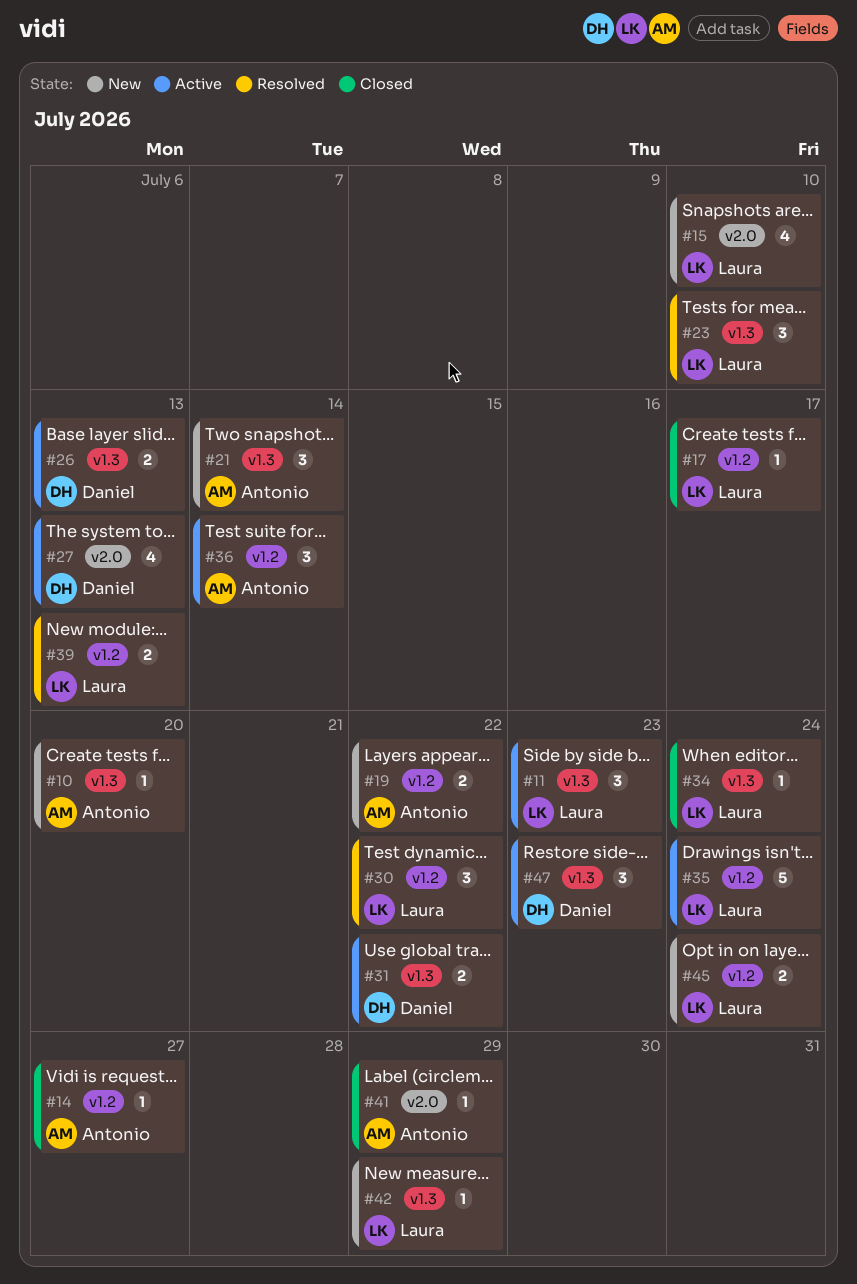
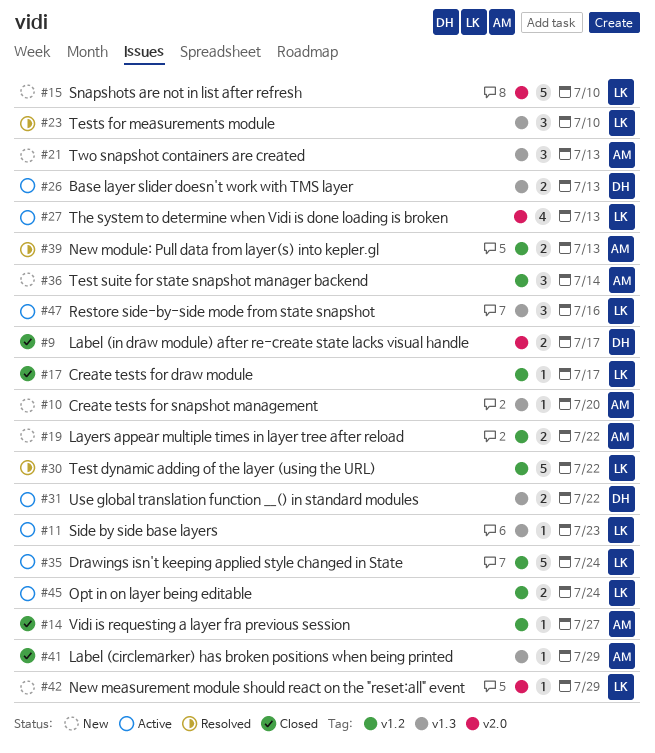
#9: none -> present
#11, estimate: 3 -> 1
#15, estimate: 4 -> 5
#21, due: Jul 14 -> Jul 13
#27, owner: Daniel -> Laura
#30, estimate: 3 -> 5
#34: present -> none
#36, status: Active -> New
#39, owner: Laura -> Antonio
#41, label: v2.0 -> v1.3
#42, label: v1.3 -> v2.0
#45, status: New -> Active
#47, owner: Daniel -> Laura
#47, due: Jul 23 -> Jul 16

